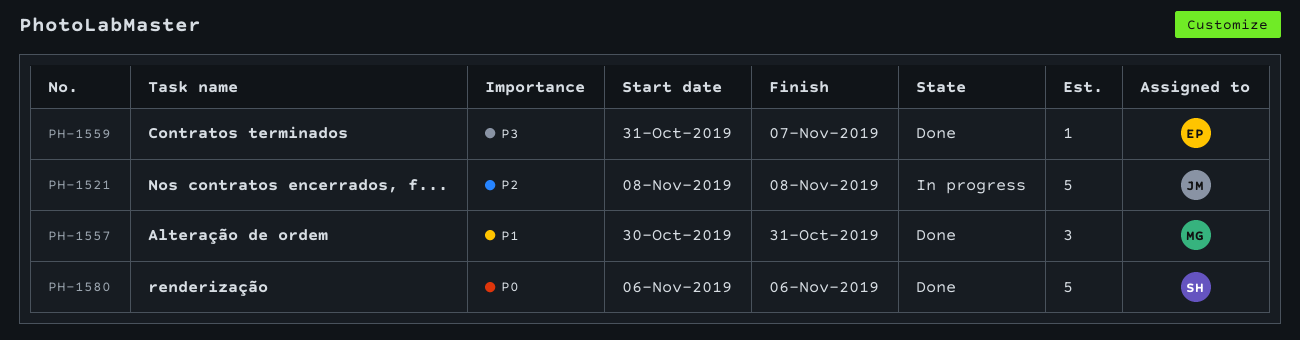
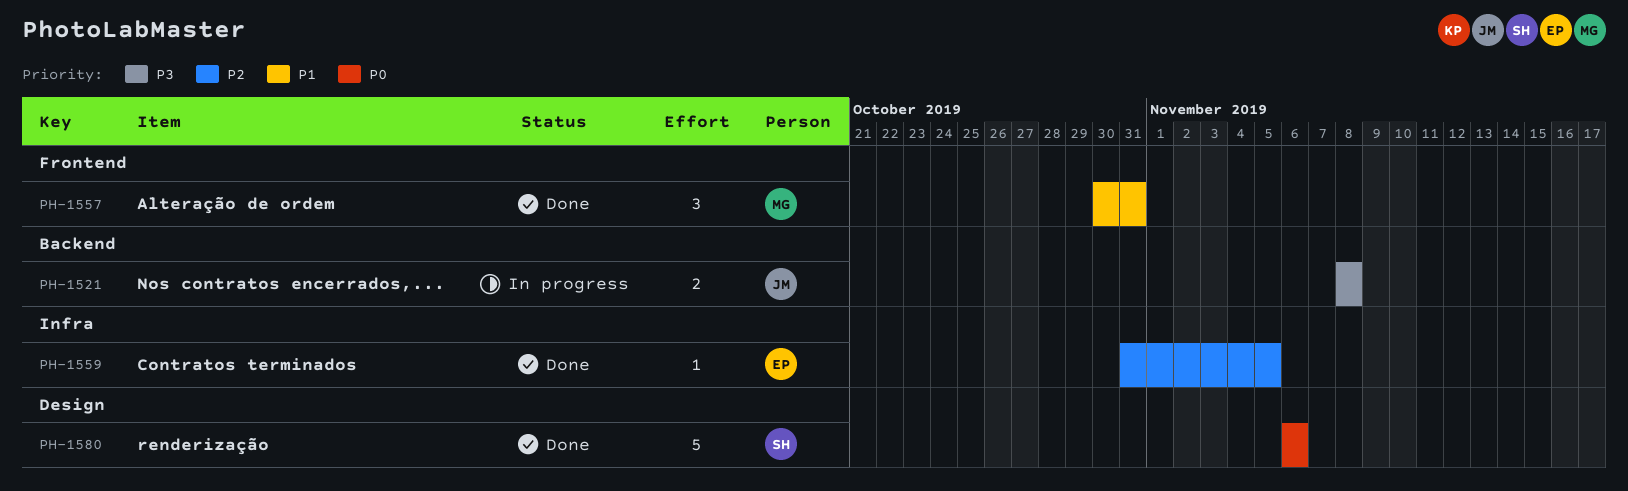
PH-1521, priority: P2 -> P3
PH-1521, estimate: 5 -> 2
PH-1559, priority: P3 -> P2
PH-1559, due: Nov 7 -> Nov 5

